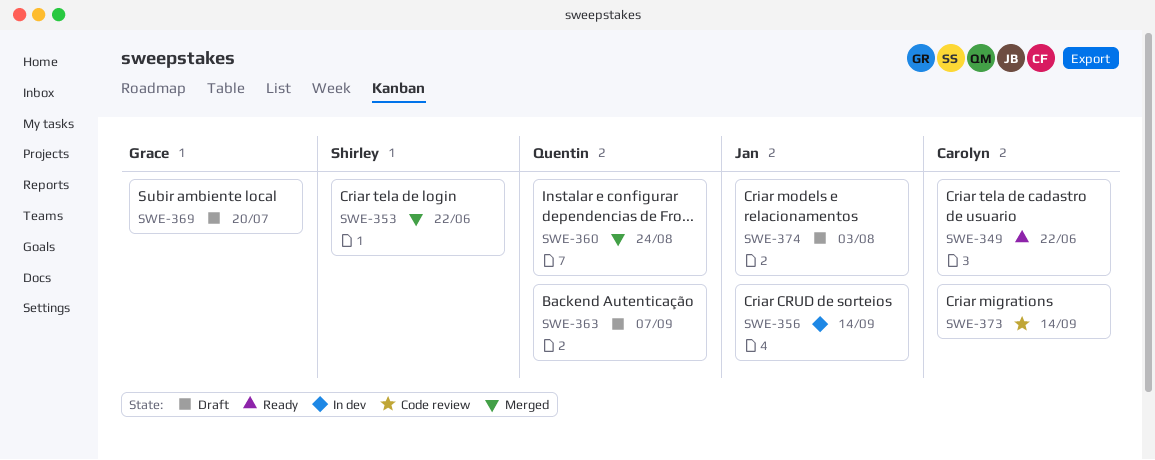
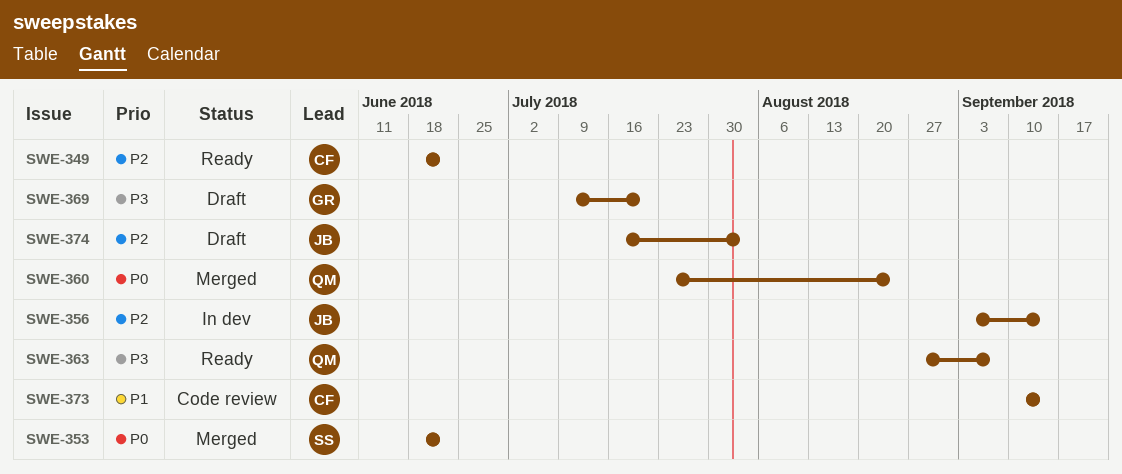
SWE-363, status: Draft -> Ready

